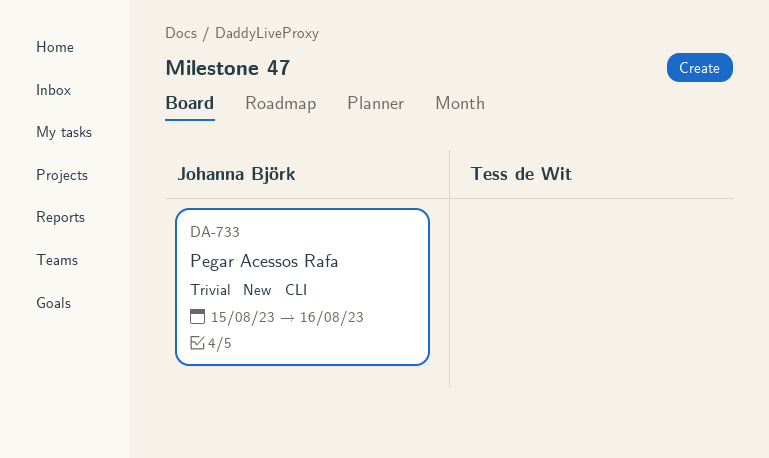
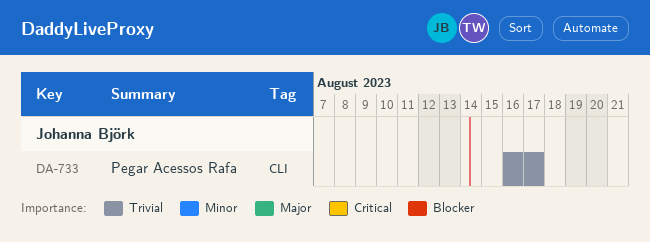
DA-733, start: Aug 15 -> Aug 16
DA-733, due: Aug 16 -> Aug 17

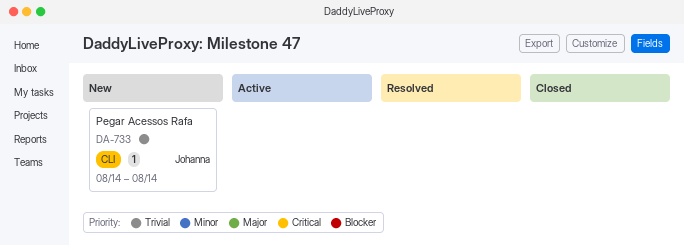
DA-733, start: Aug 16 -> Aug 14
DA-733, due: Aug 17 -> Aug 14

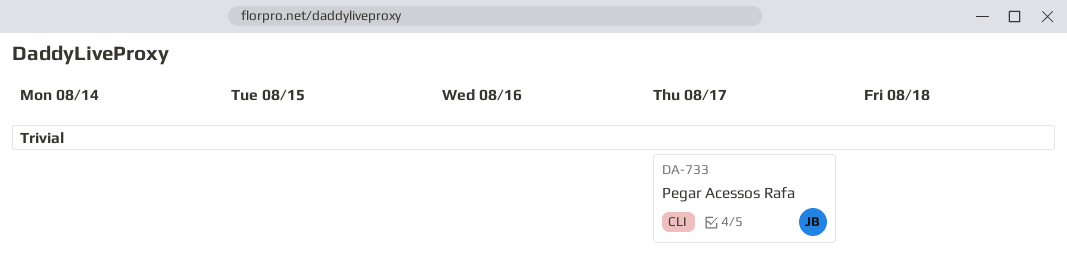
DA-733, due: Aug 14 -> Aug 17

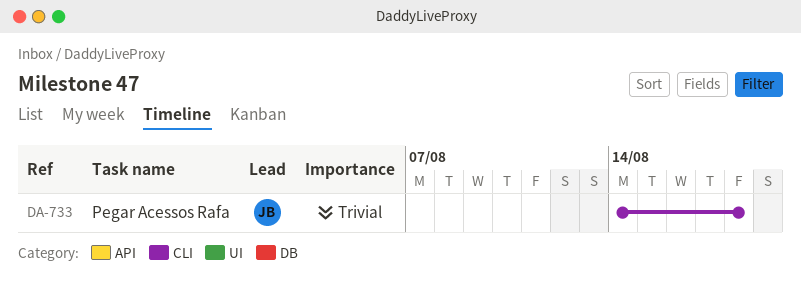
DA-733, due: Aug 17 -> Aug 18

